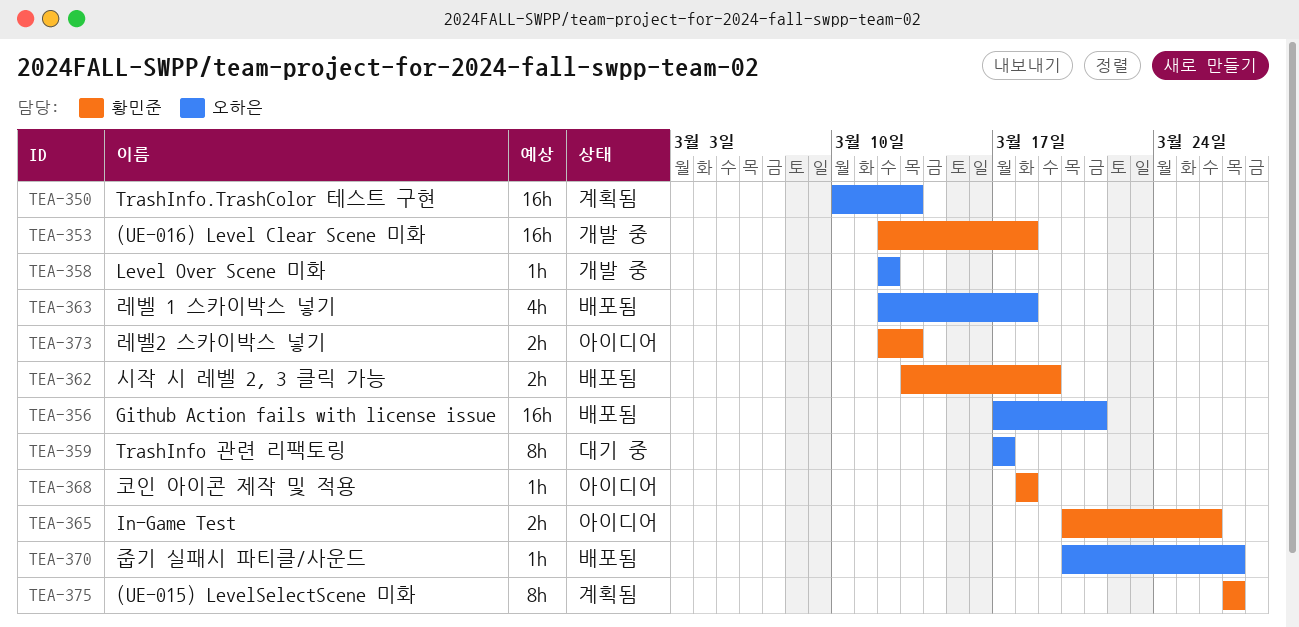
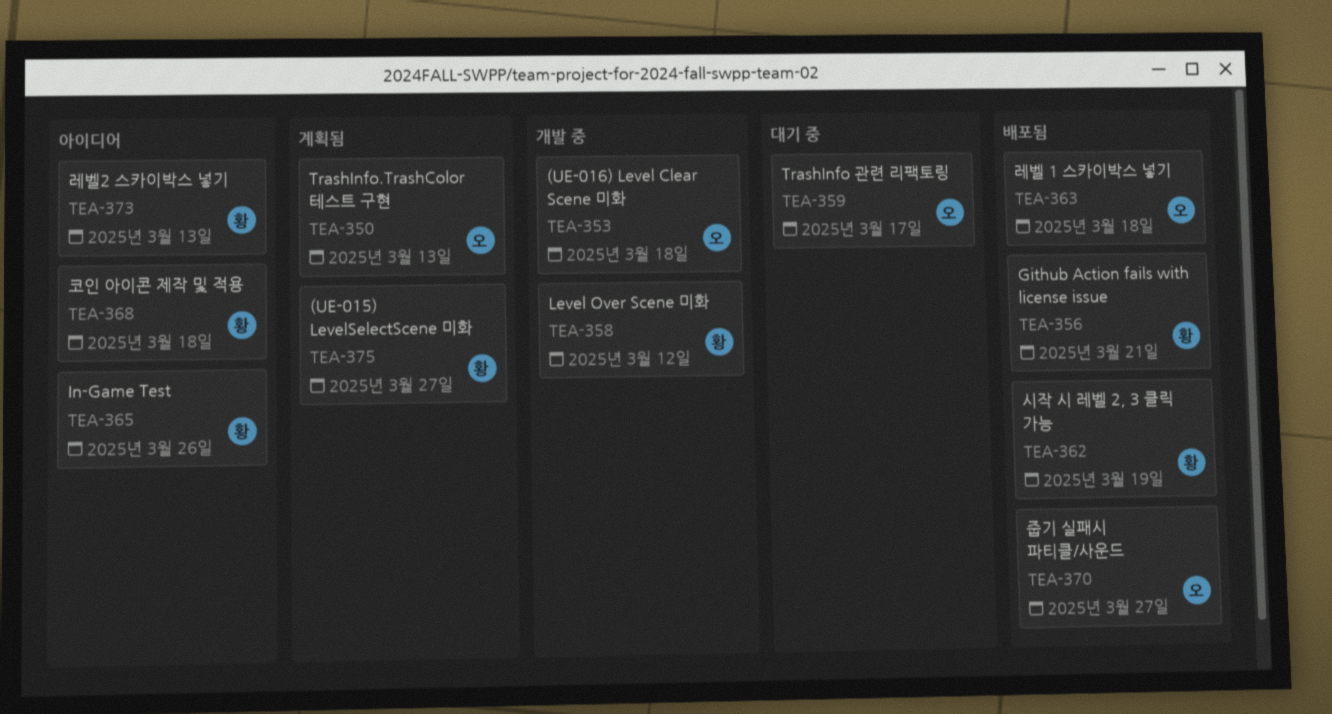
TEA-353, owner: 황민준 -> 오하은
TEA-356, owner: 오하은 -> 황민준
TEA-358, owner: 오하은 -> 황민준

